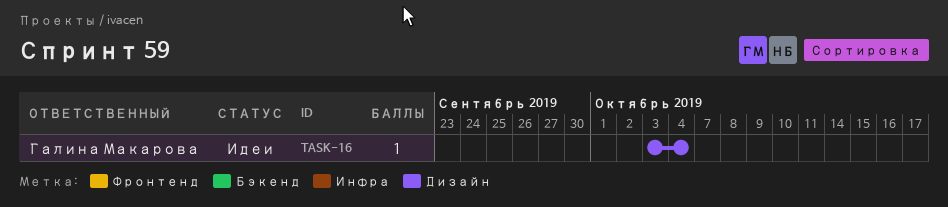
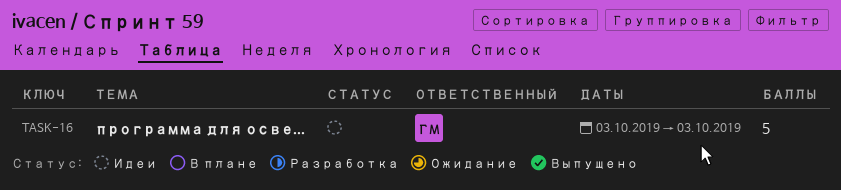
TASK-16, estimate: 1 -> 5
TASK-16, due: Oct 4 -> Oct 3

